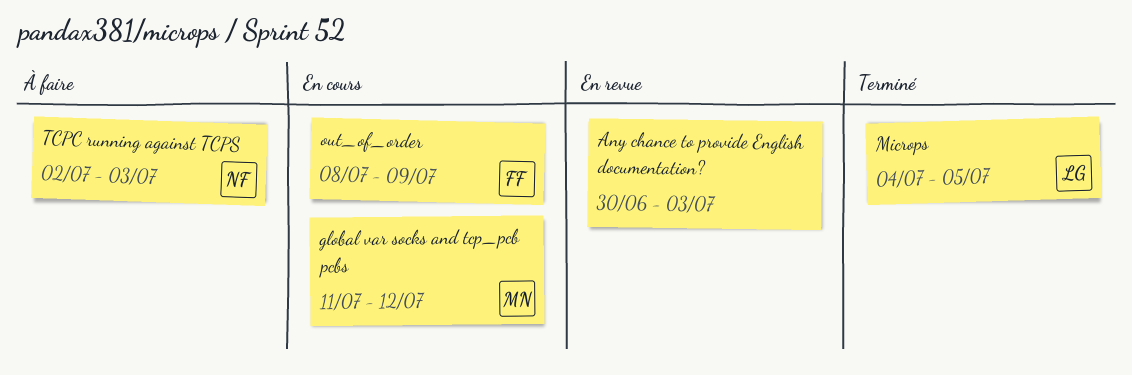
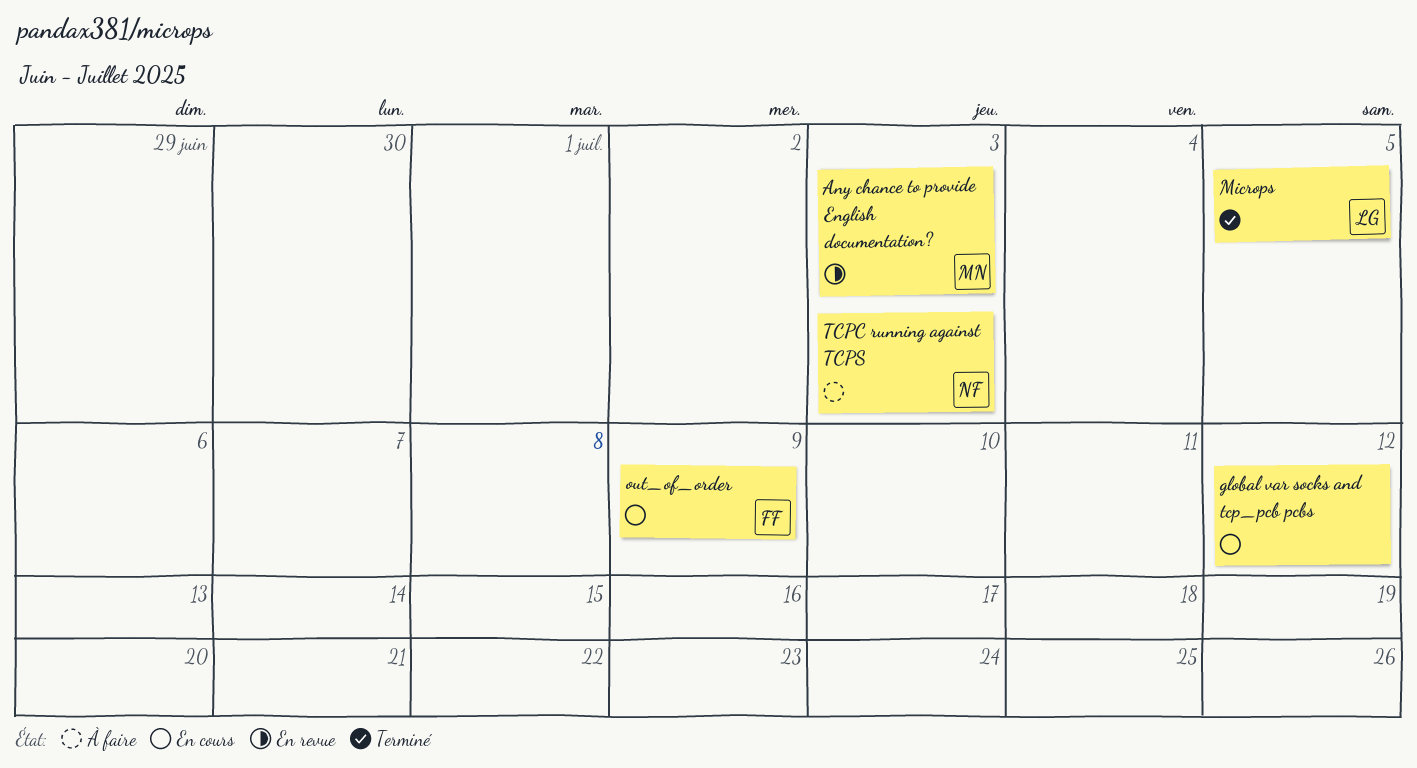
Any chance to provide English documentation?, owner: none -> MN
global var socks and tcp_pcb pcbs, owner: MN -> none

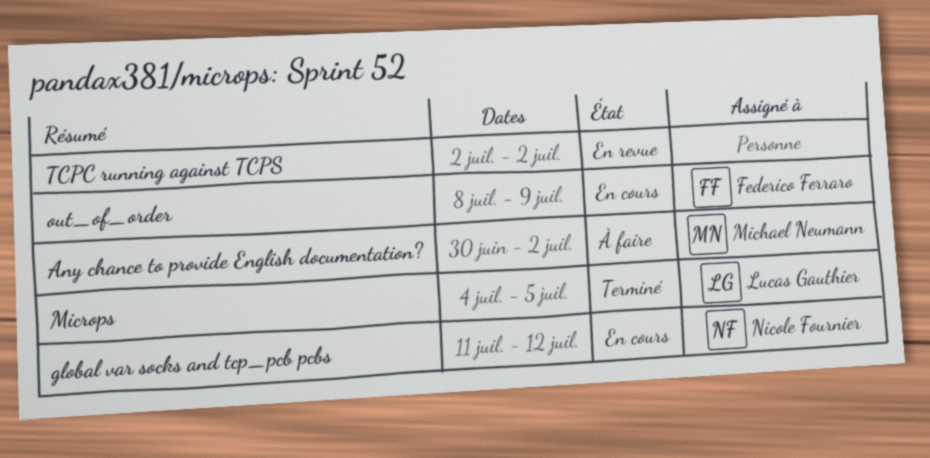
Any chance to provide English documentation?, status: En revue -> À faire
Any chance to provide English documentation?, due: Jul 3 -> Jul 2
global var socks and tcp_pcb pcbs, owner: none -> Nicole Fournier
TCPC running against TCPS, status: À faire -> En revue
TCPC running against TCPS, owner: Nicole Fournier -> none
TCPC running against TCPS, due: Jul 3 -> Jul 2

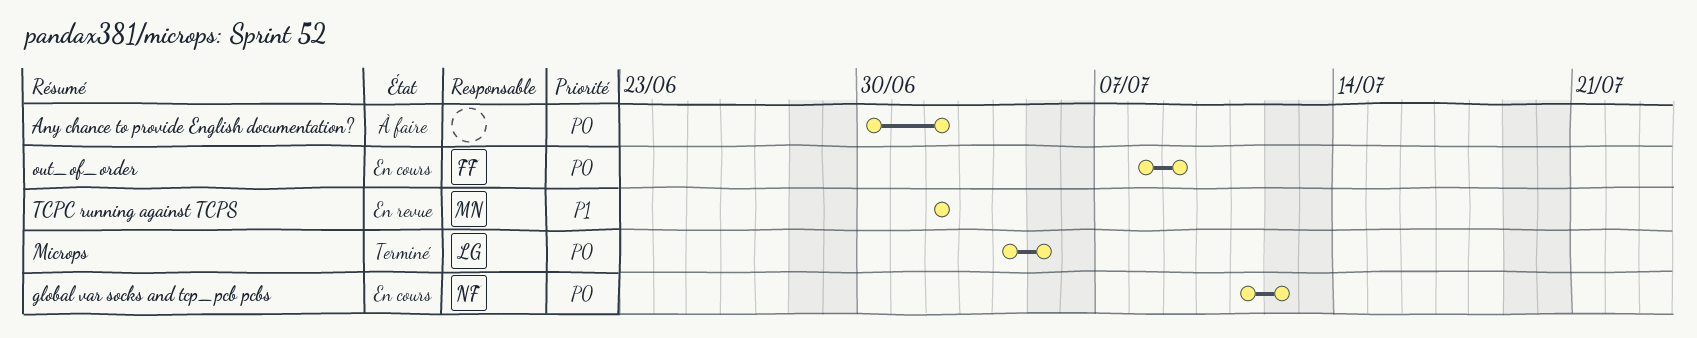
Any chance to provide English documentation?, owner: Michael Neumann -> none
TCPC running against TCPS, owner: none -> Michael Neumann

